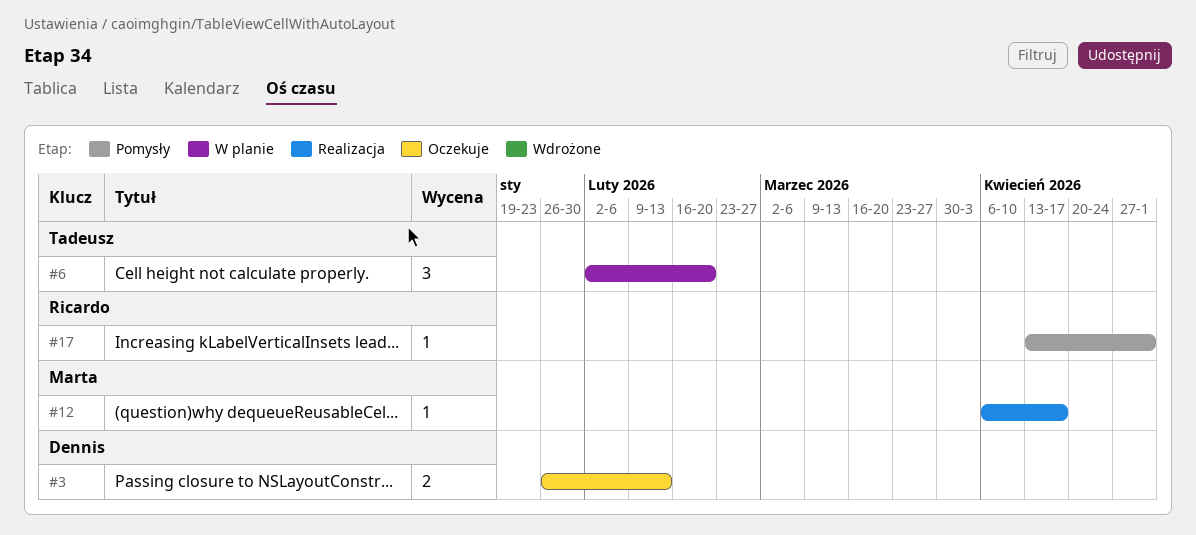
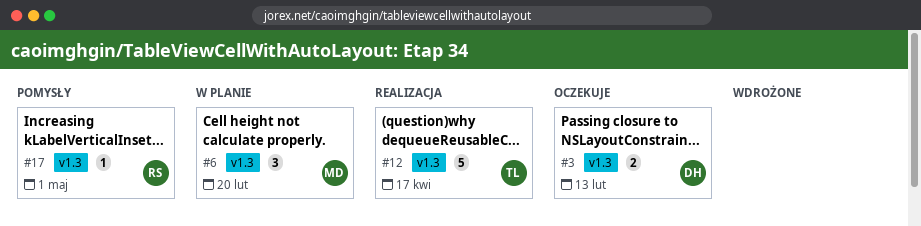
#6, owner: Tadeusz -> Marta
#12, owner: Marta -> Tadeusz
#12, estimate: 1 -> 5

